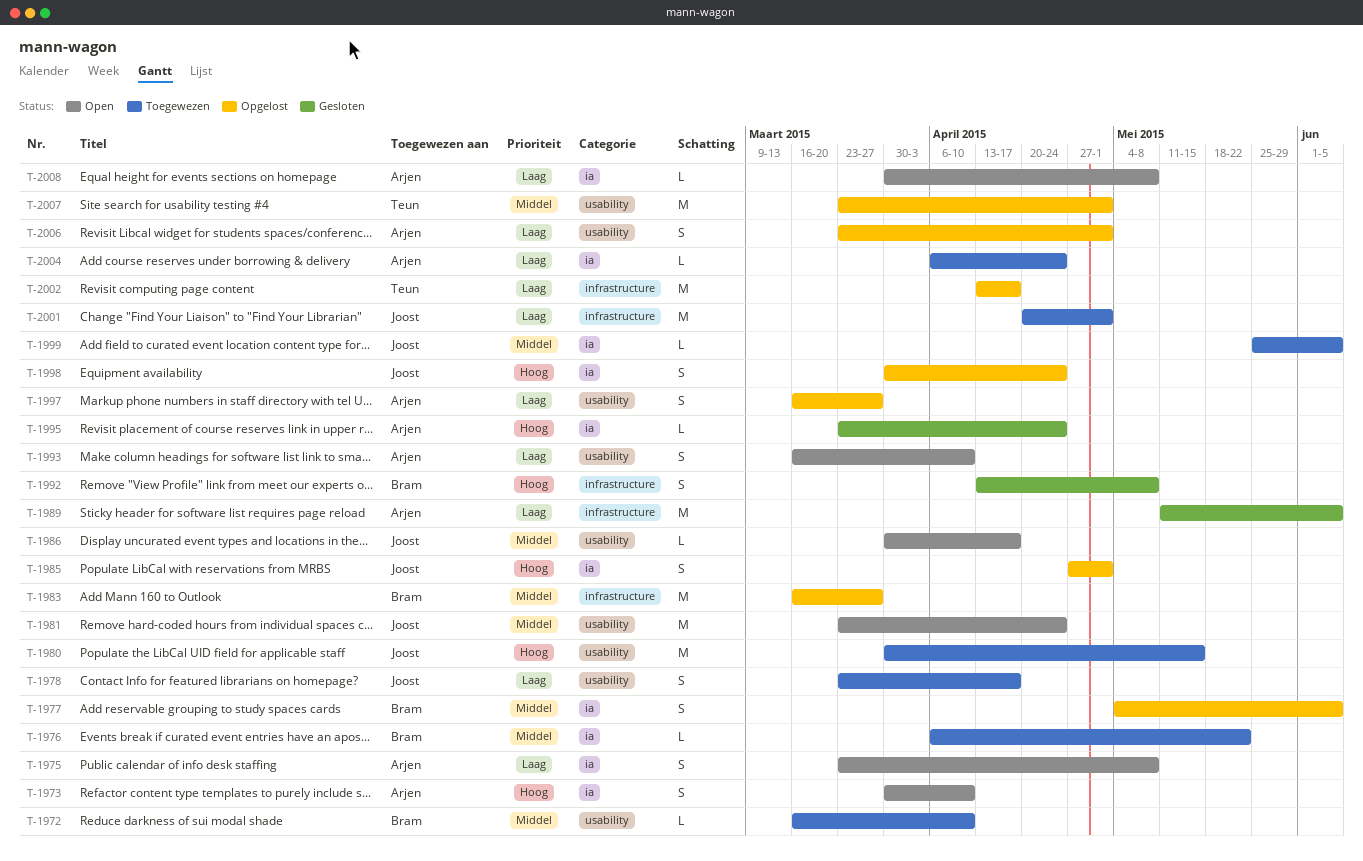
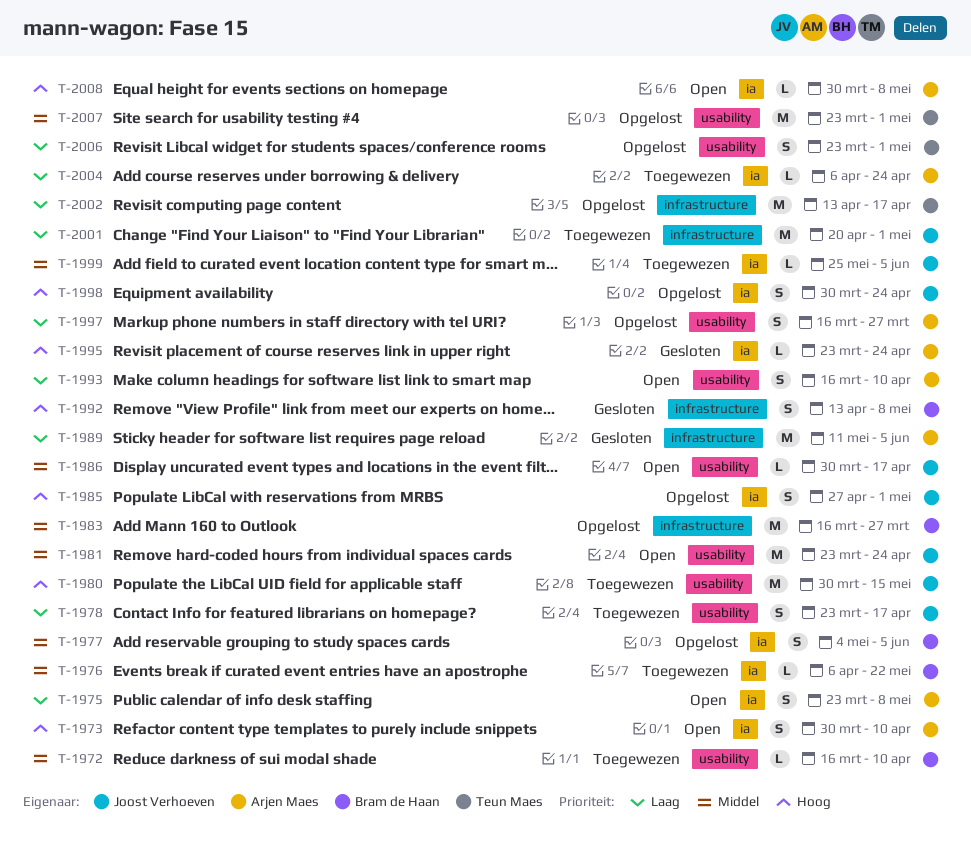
T-2006, owner: Arjen Maes -> Teun Maes
T-2008, priority: Laag -> Hoog

